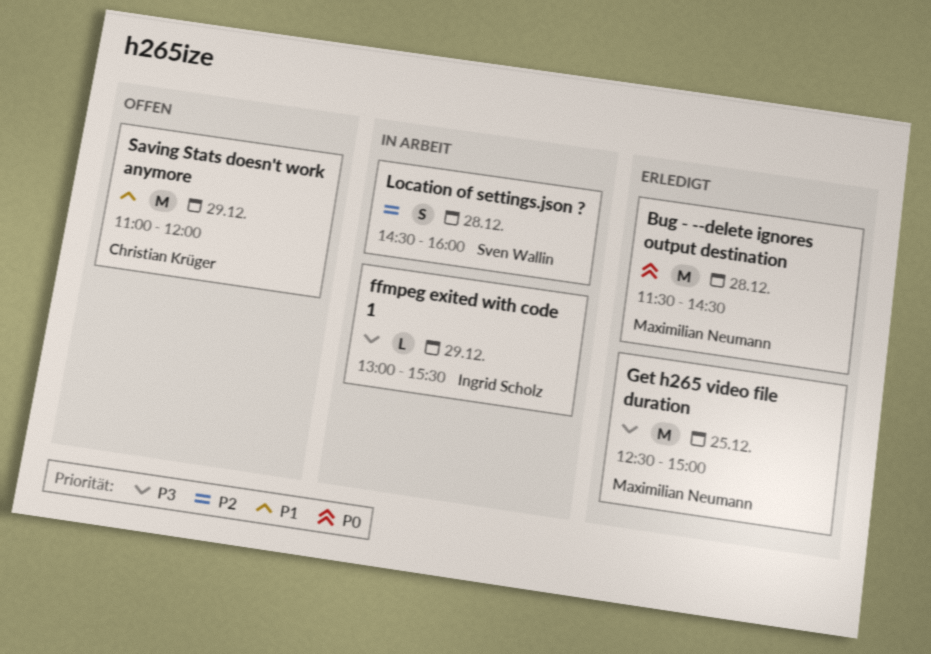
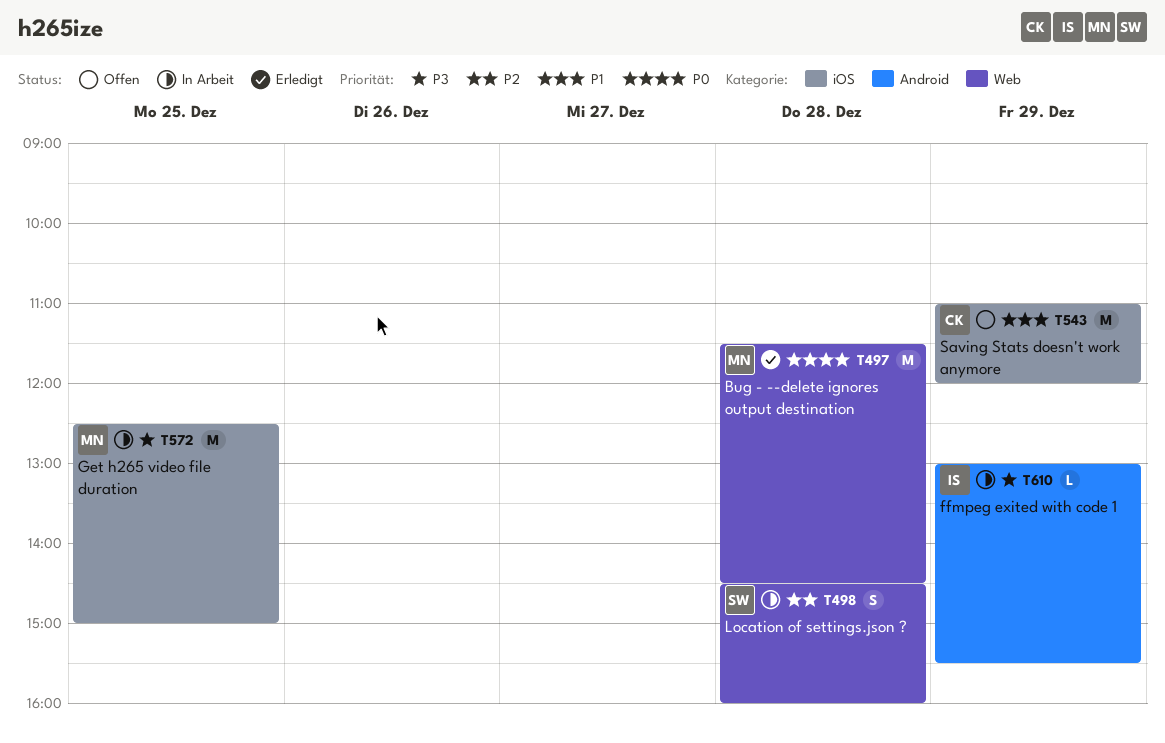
Get h265 video file duration, status: Erledigt -> In Arbeit

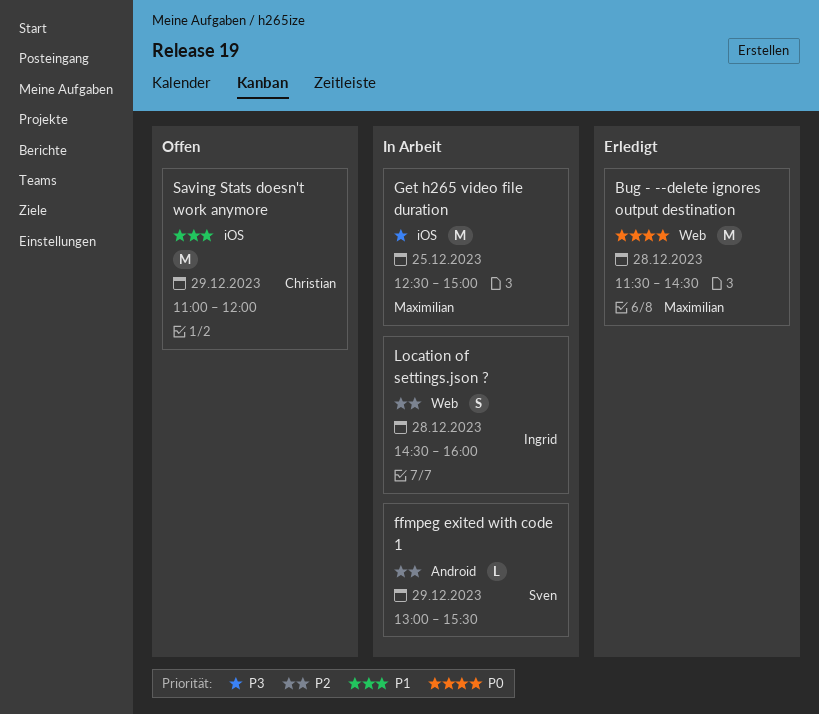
ffmpeg exited with code 1, owner: Ingrid -> Sven
ffmpeg exited with code 1, priority: P3 -> P2
Location of settings.json ?, owner: Sven -> Ingrid

